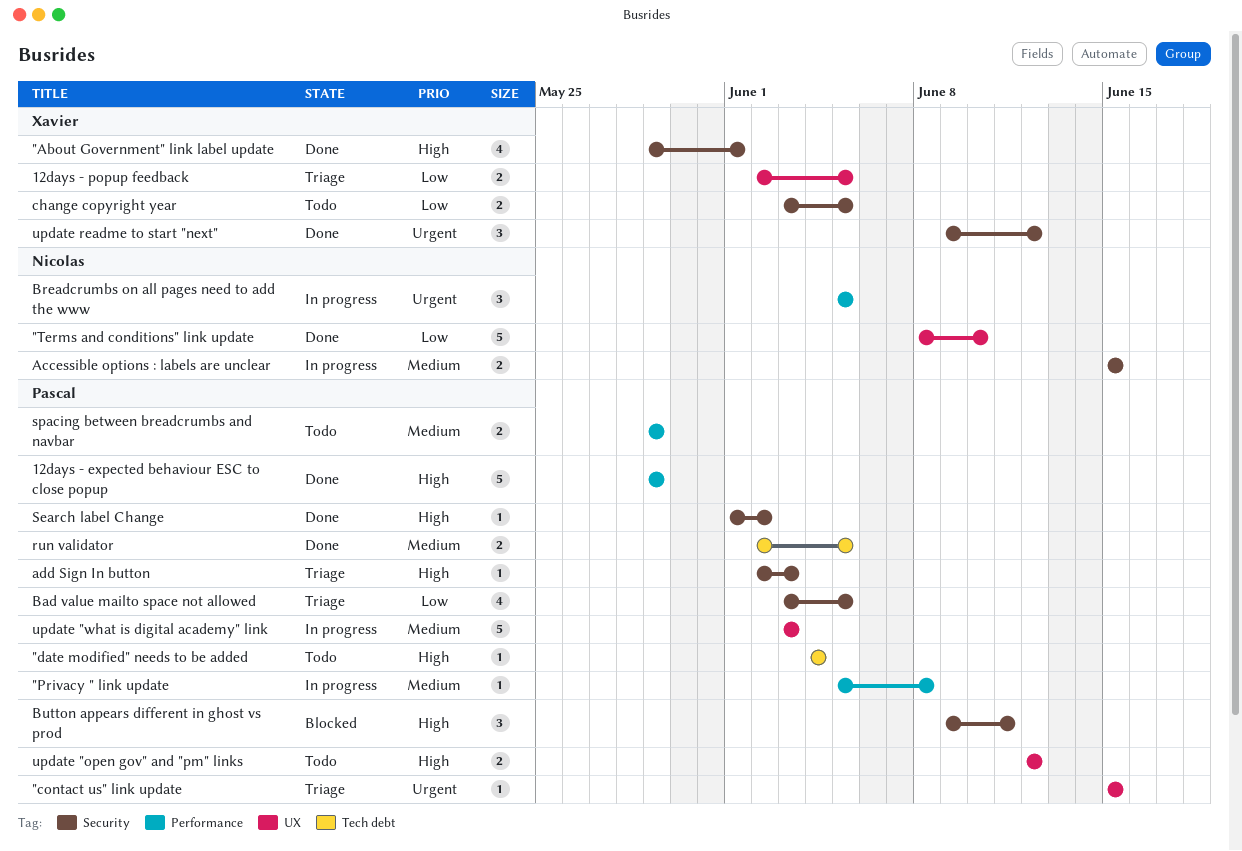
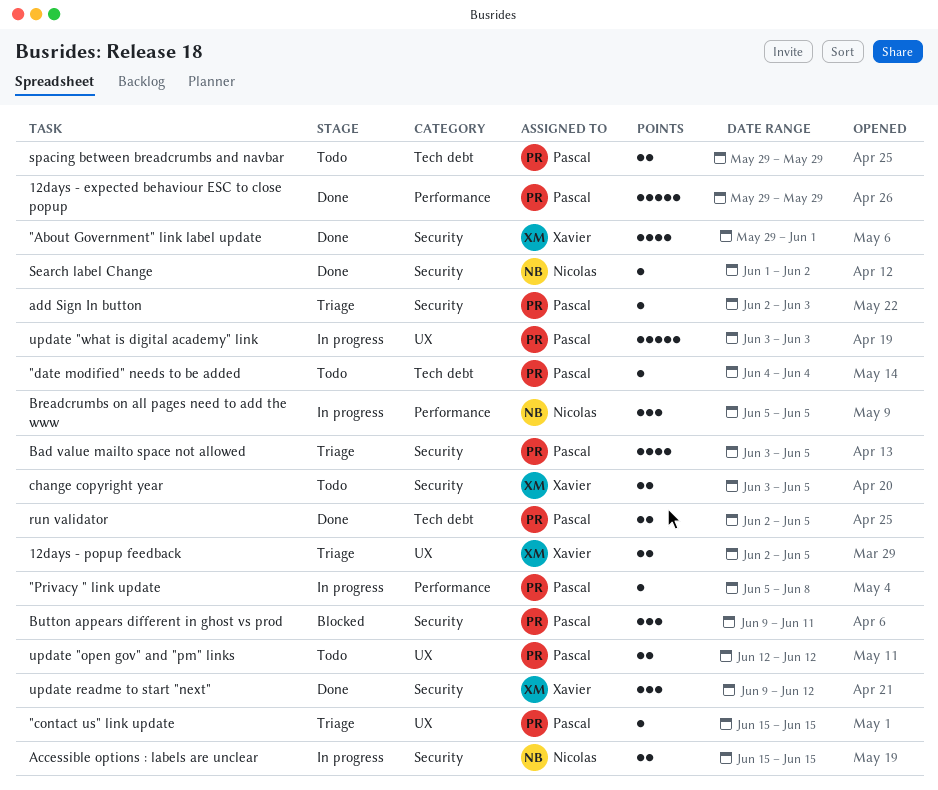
"Terms and conditions" link update: present -> none
Search label Change, owner: Pascal -> Nicolas
spacing between breadcrumbs and navbar, label: Performance -> Tech debt

